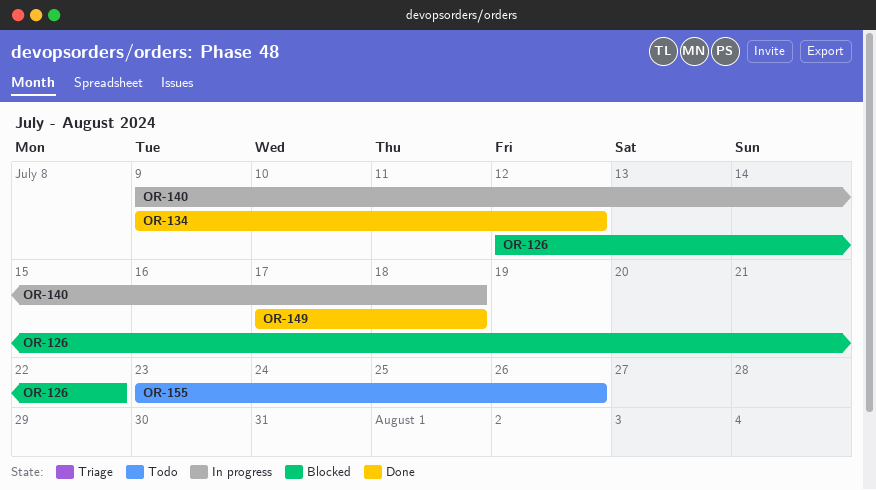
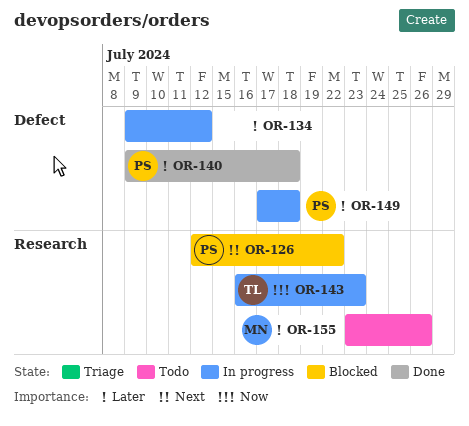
OR-134, status: Done -> In progress
OR-140, status: In progress -> Done
OR-143: none -> present
OR-149, status: Done -> In progress

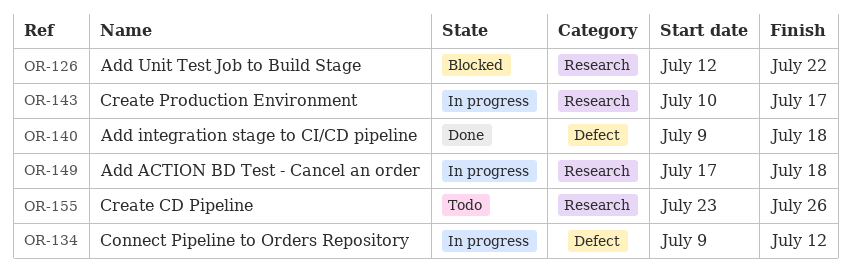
OR-143, start: Jul 16 -> Jul 10
OR-143, due: Jul 23 -> Jul 17
OR-149, label: Defect -> Research

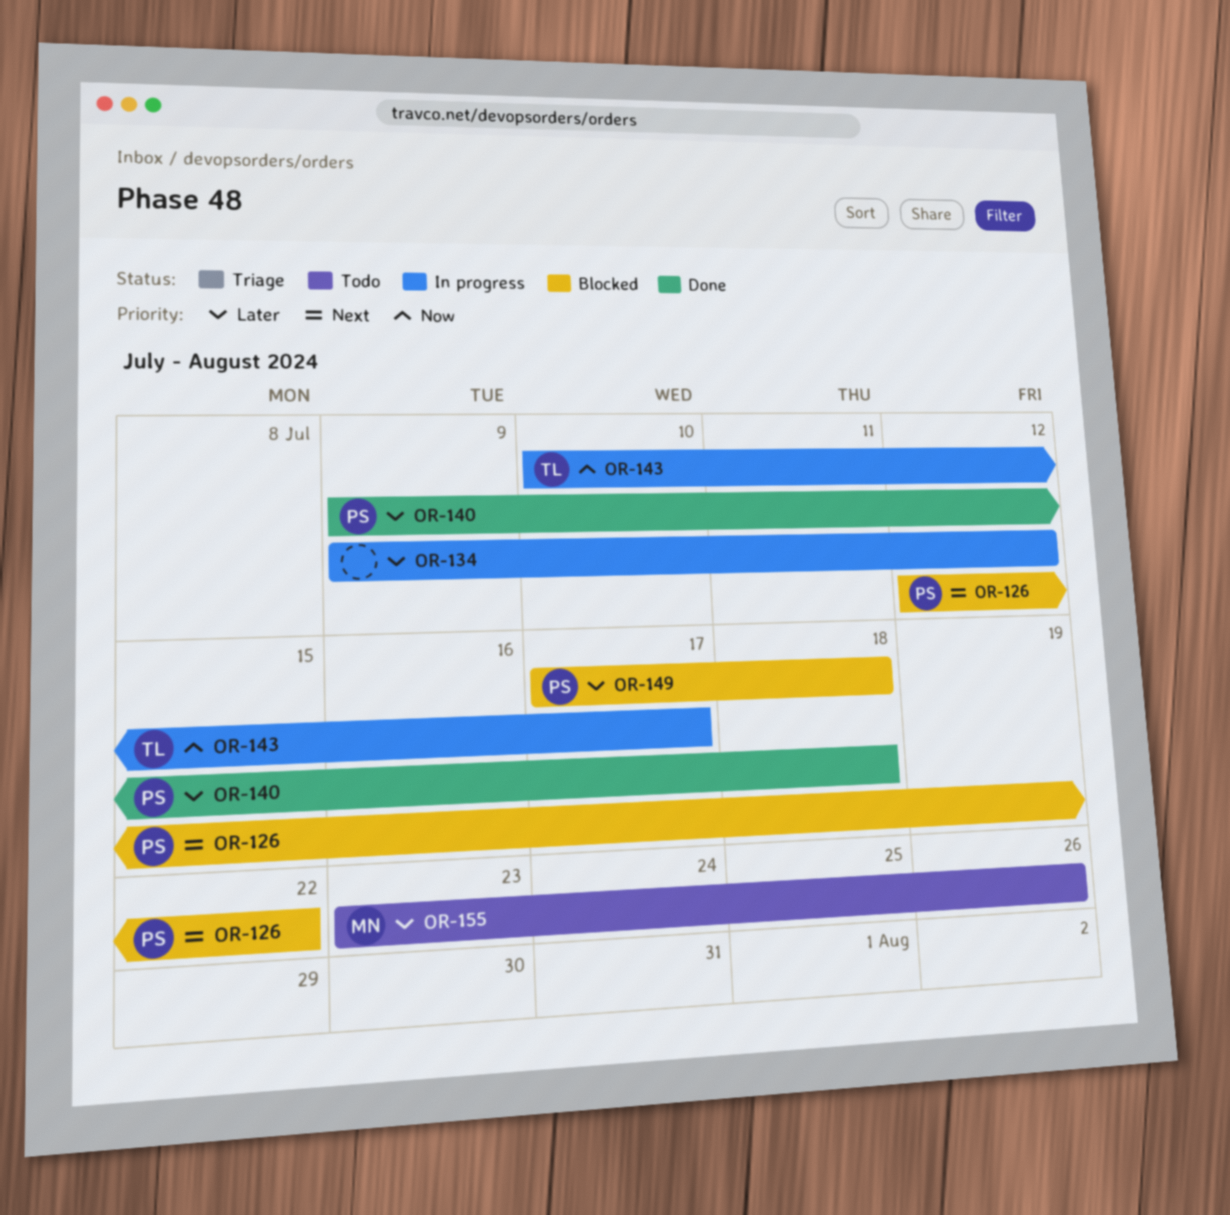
OR-149, status: In progress -> Blocked

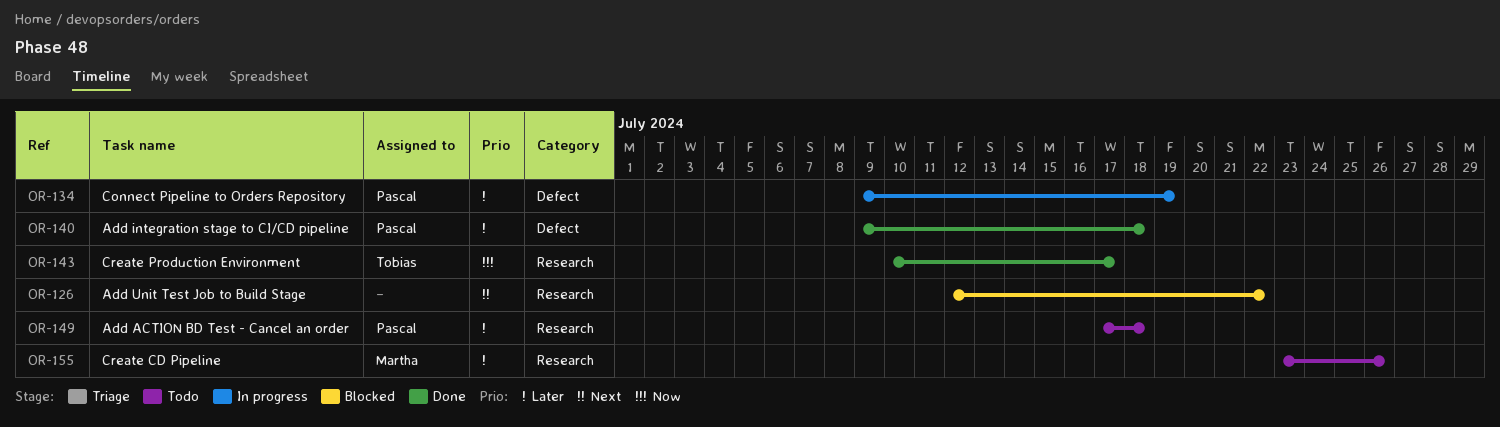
OR-126, owner: Pascal -> none
OR-134, owner: none -> Pascal
OR-134, due: Jul 12 -> Jul 19
OR-143, status: In progress -> Done
OR-149, status: Blocked -> Todo

